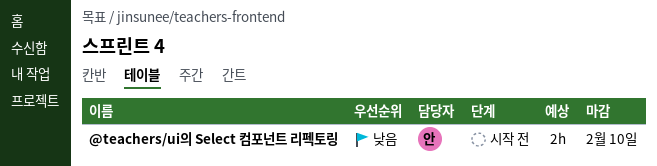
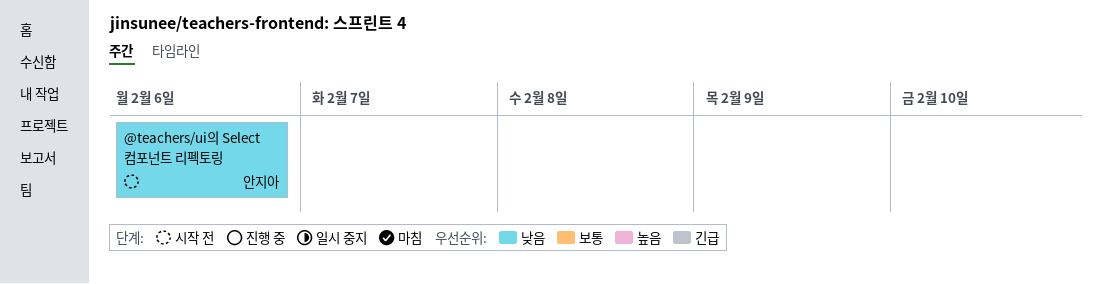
@teachers/ui의 Select 컴포넌트 리펙토링, due: Feb 10 -> Feb 6

